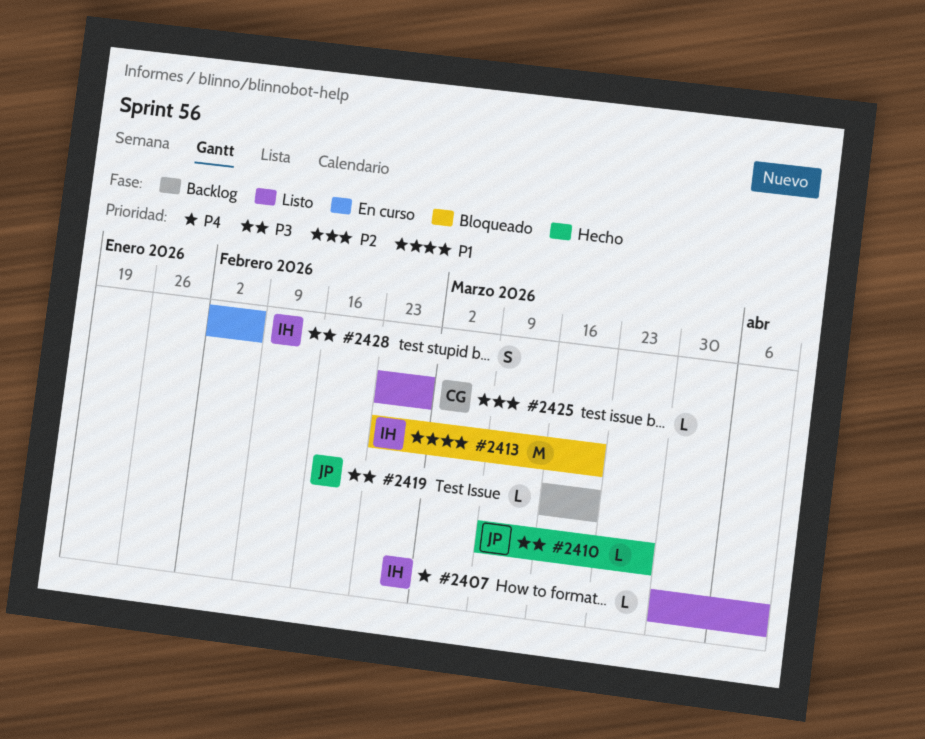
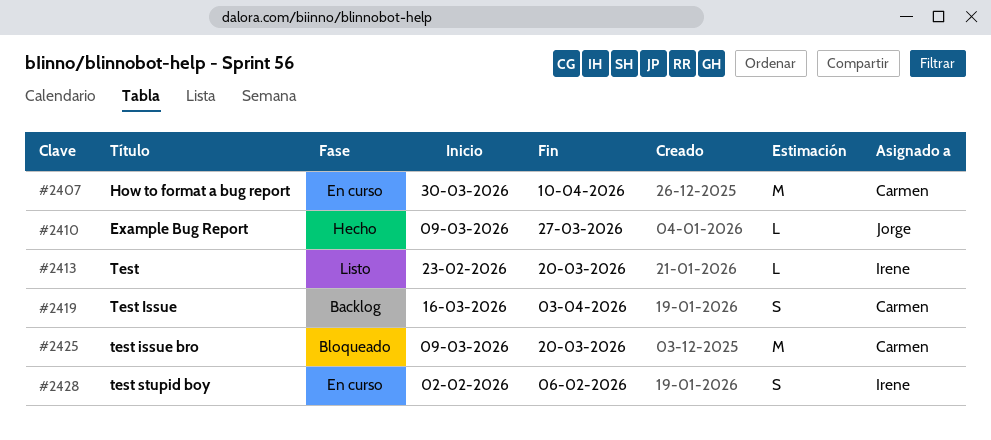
#2407, status: Listo -> En curso
#2407, owner: Irene -> Carmen
#2407, estimate: L -> M
#2413, status: Bloqueado -> Listo
#2413, estimate: M -> L
#2419, owner: Jorge -> Carmen
#2419, estimate: L -> S
#2419, due: Mar 20 -> Apr 3
#2425, status: Listo -> Bloqueado
#2425, estimate: L -> M
#2425, start: Feb 23 -> Mar 9
#2425, due: Feb 27 -> Mar 20

